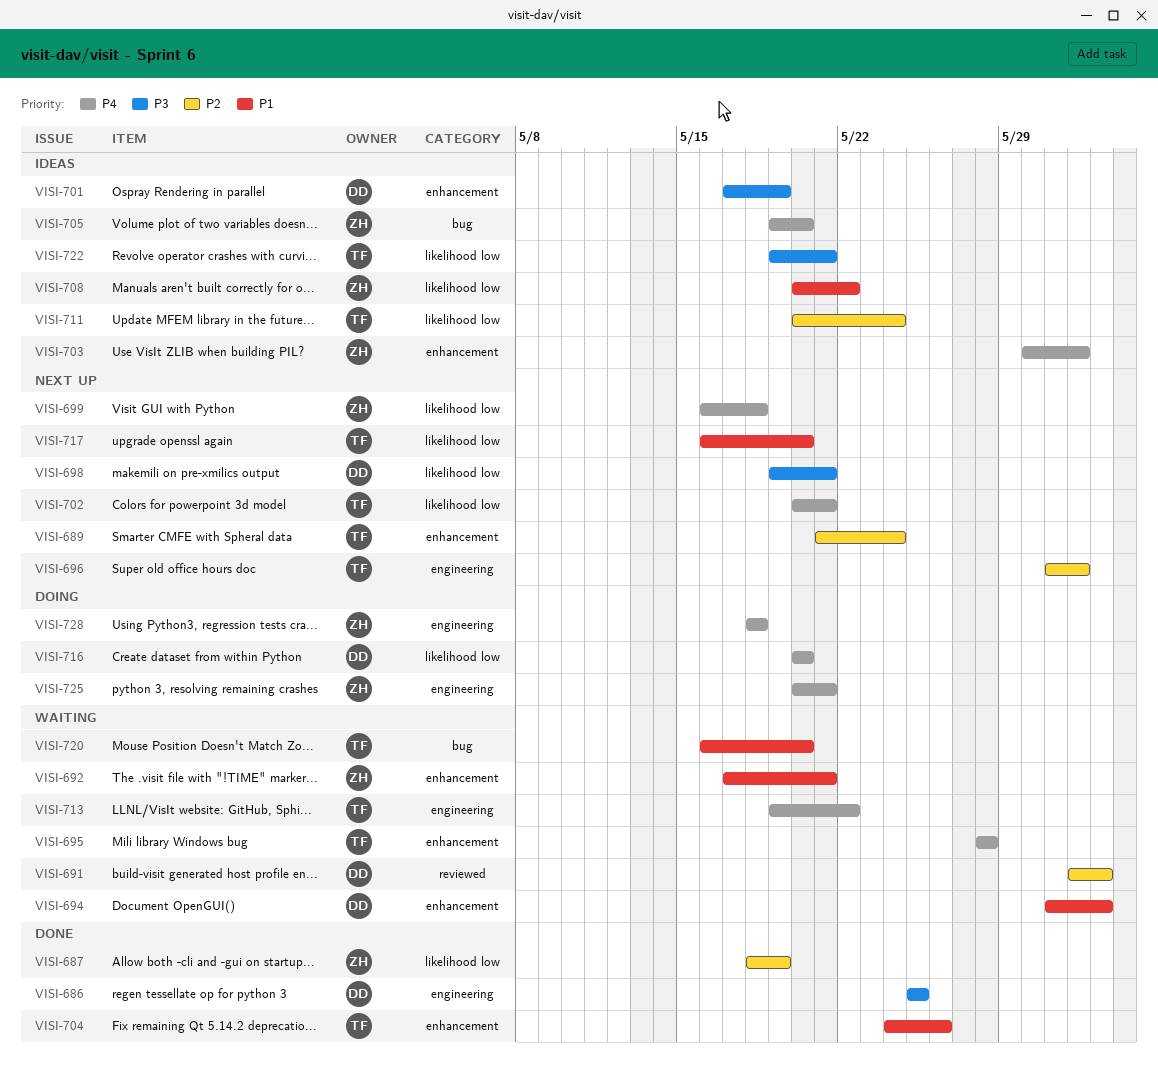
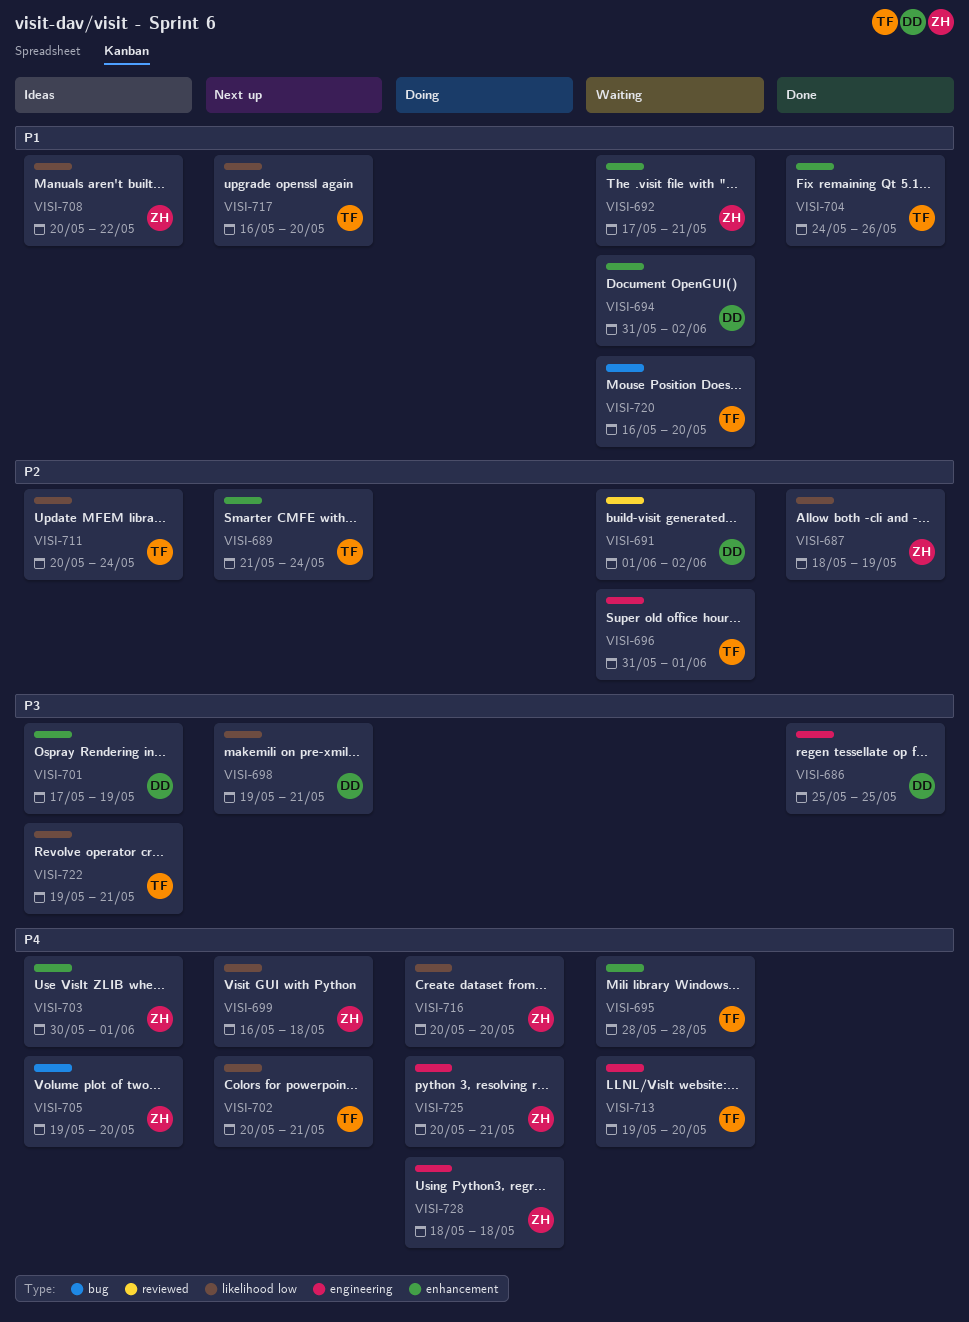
VISI-696, status: Next up -> Waiting
VISI-713, due: May 22 -> May 20
VISI-716, owner: DD -> ZH

